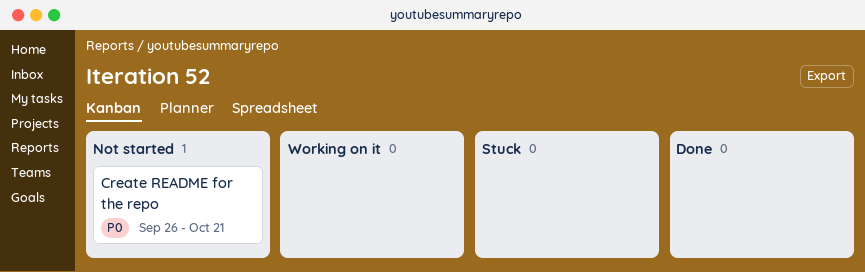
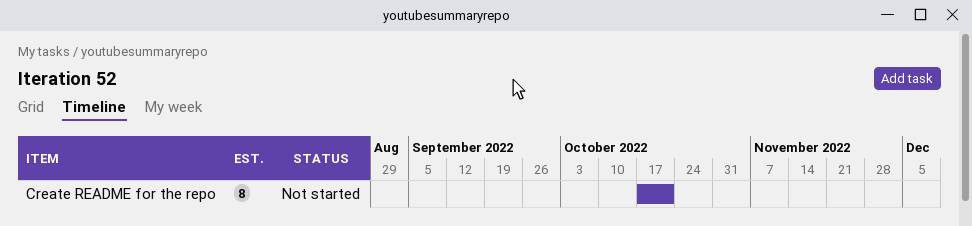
Create README for the repo, start: Sep 26 -> Oct 17

